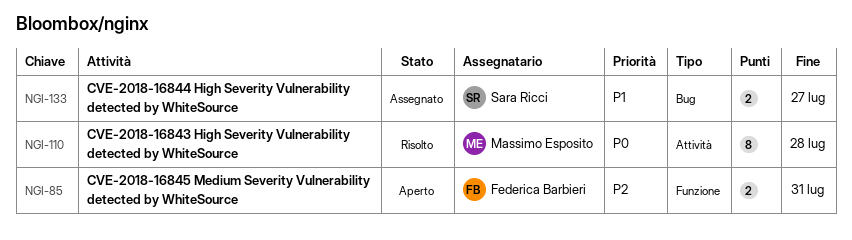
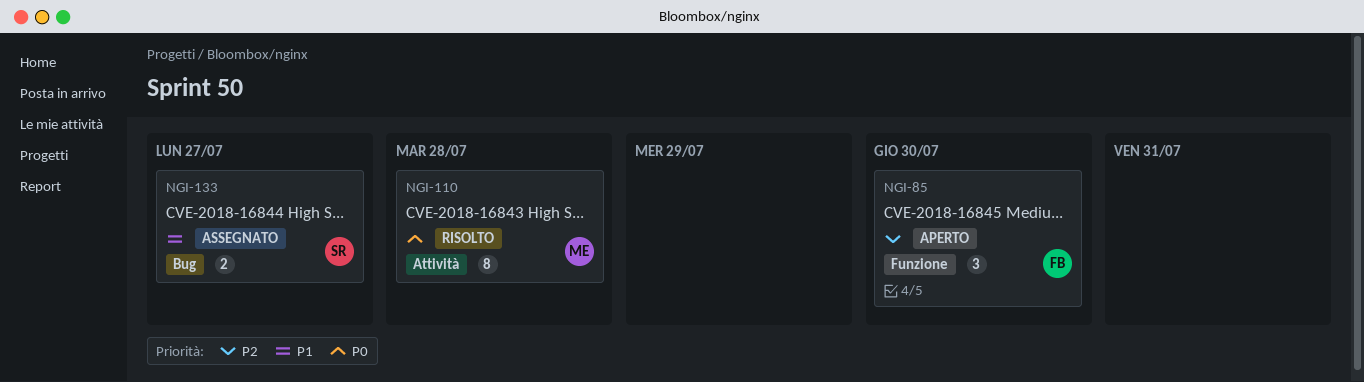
NGI-85, estimate: 2 -> 3
NGI-85, due: Jul 31 -> Jul 30

